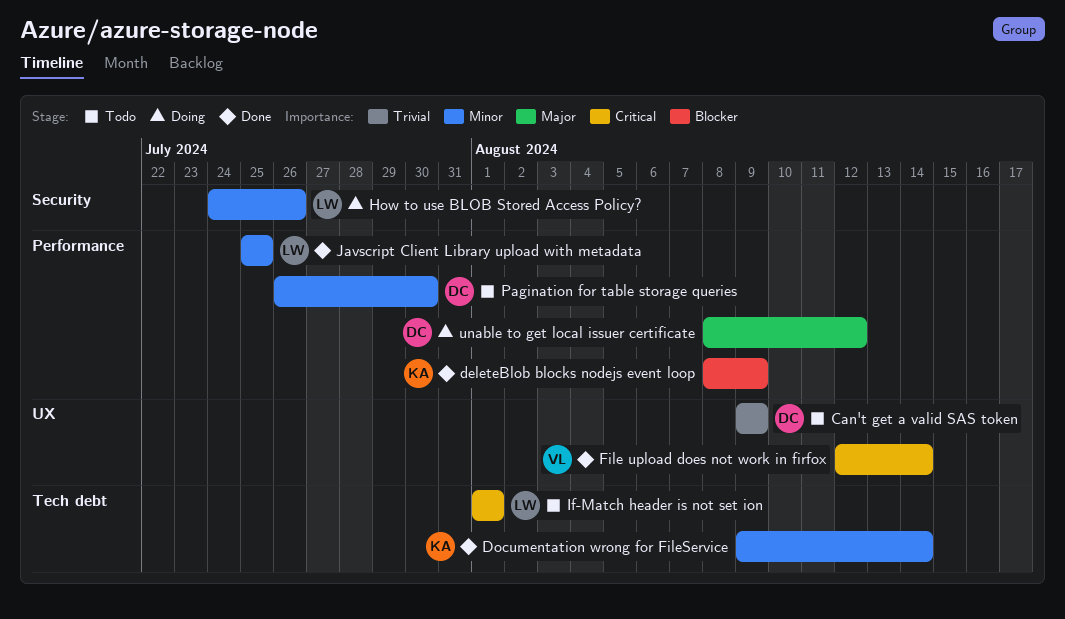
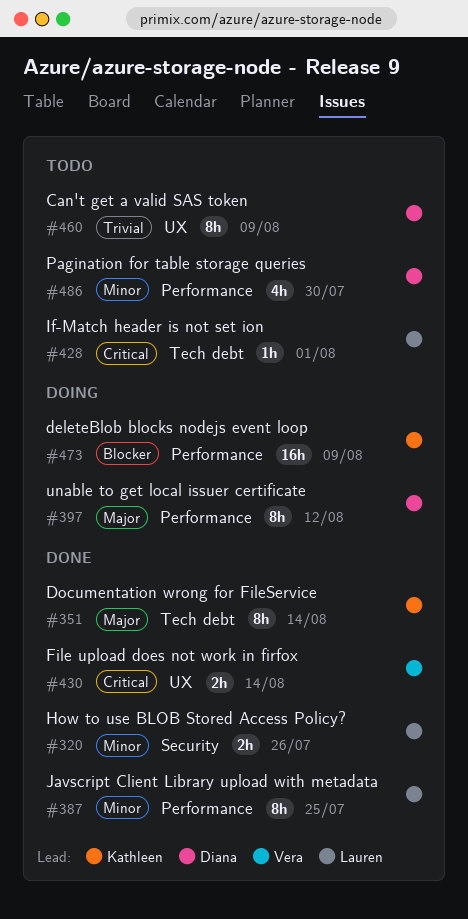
deleteBlob blocks nodejs event loop, status: Done -> Doing
Documentation wrong for FileService, priority: Minor -> Major
How to use BLOB Stored Access Policy?, status: Doing -> Done

